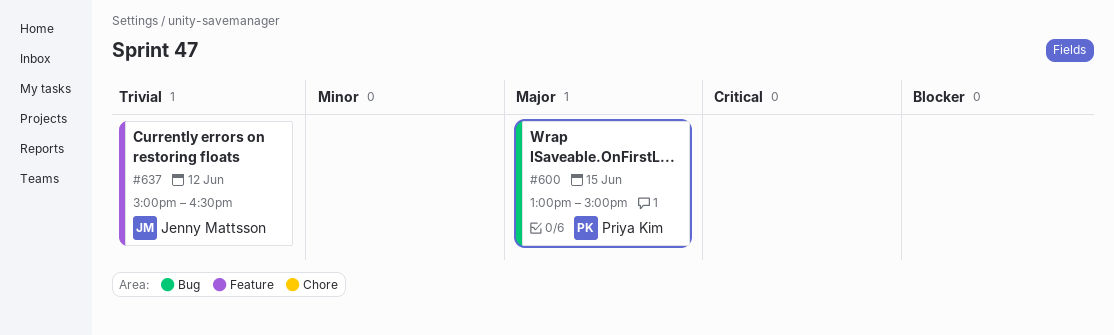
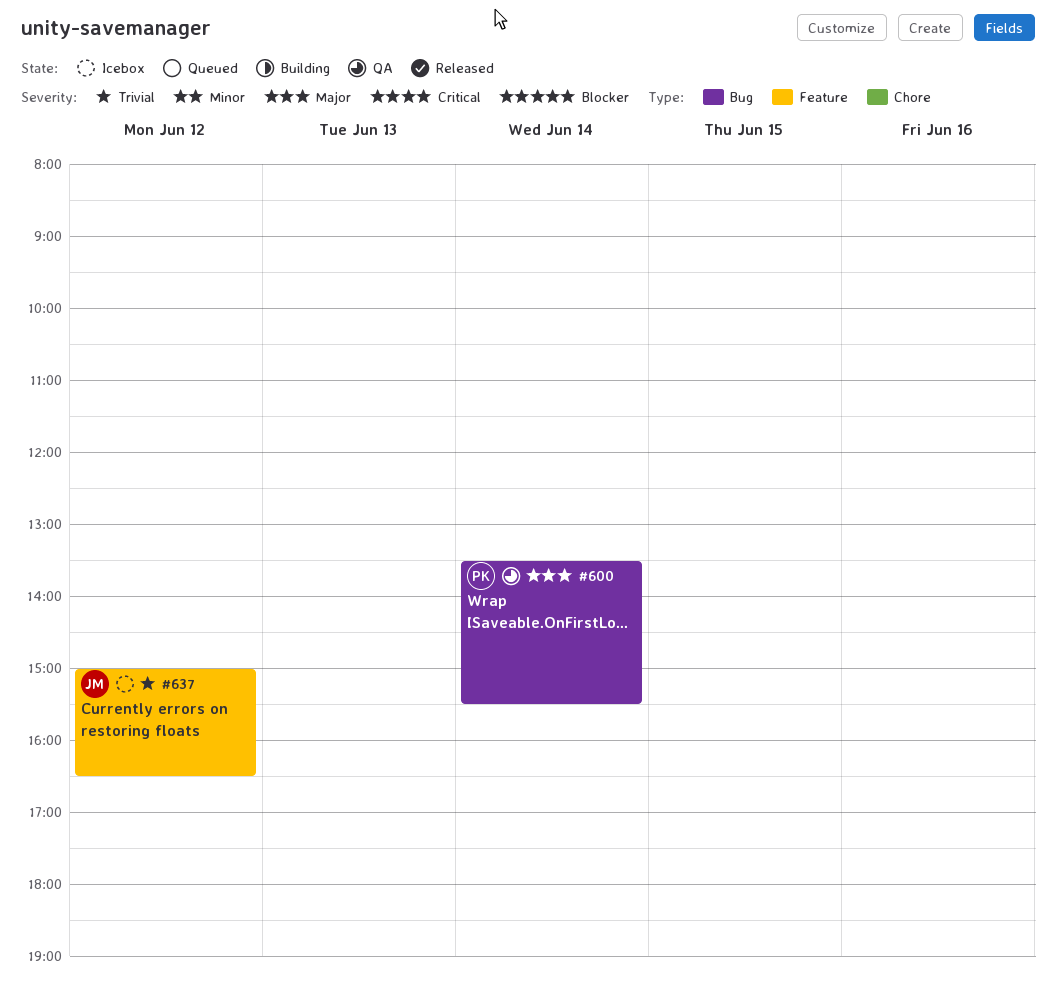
#600, day: Jun 15 -> Jun 14
#600, begins: 13:00 -> 13:30
#600, ends: 15:00 -> 15:30

